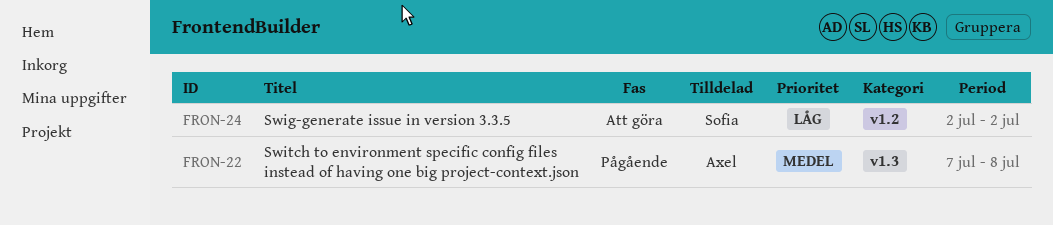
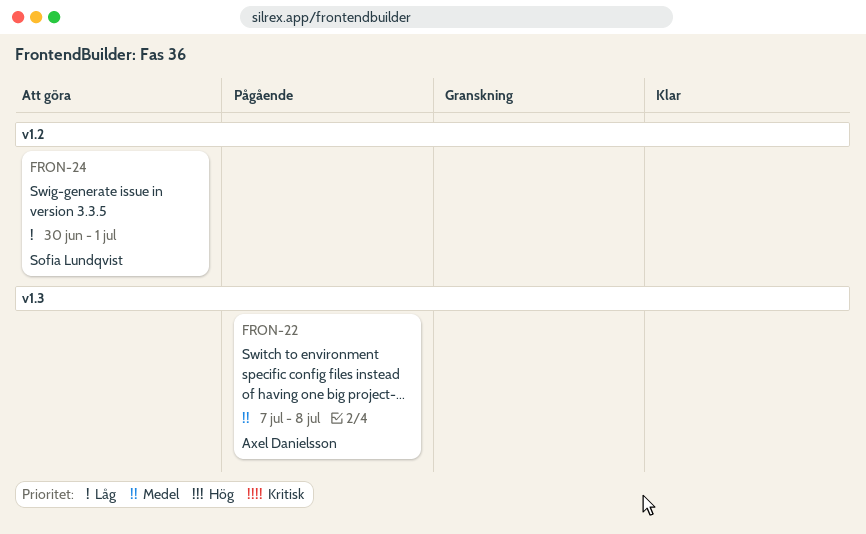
FRON-24, start: Jul 2 -> Jun 30
FRON-24, due: Jul 2 -> Jul 1

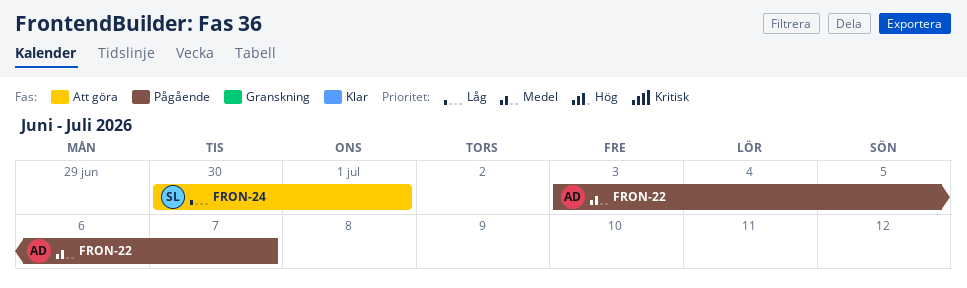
FRON-22, start: Jul 7 -> Jul 3
FRON-22, due: Jul 8 -> Jul 7

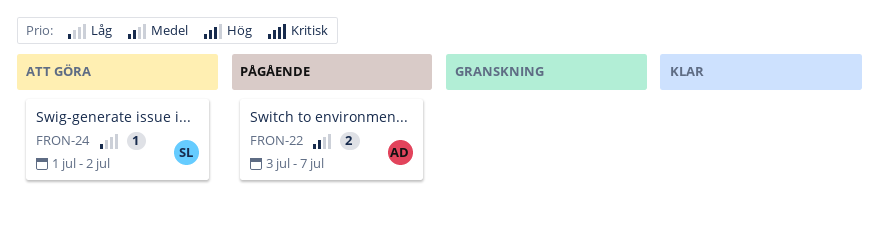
FRON-24, start: Jun 30 -> Jul 1
FRON-24, due: Jul 1 -> Jul 2

